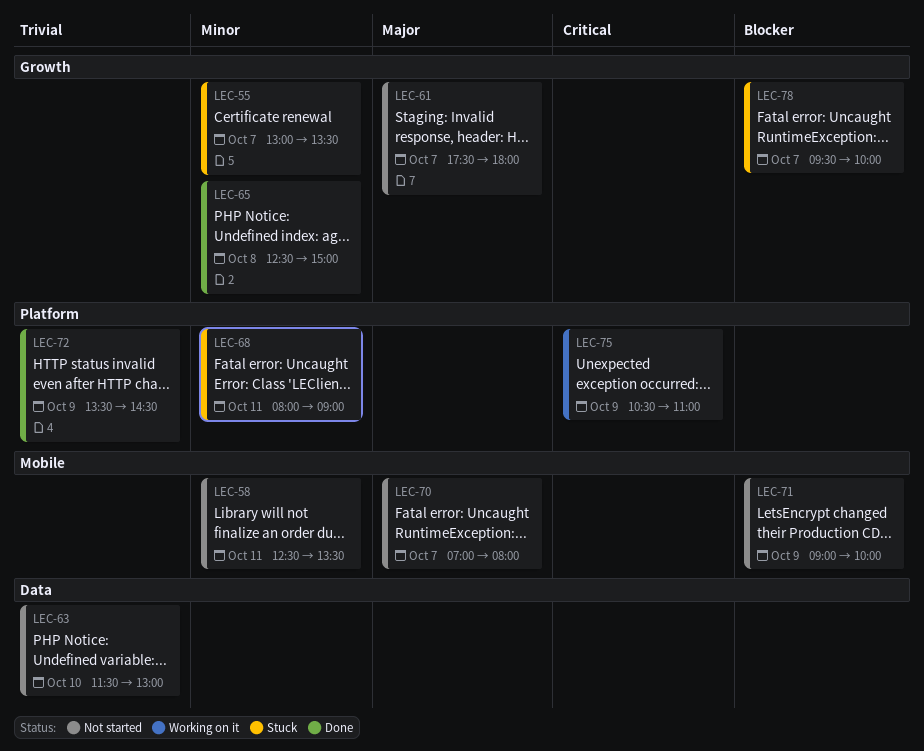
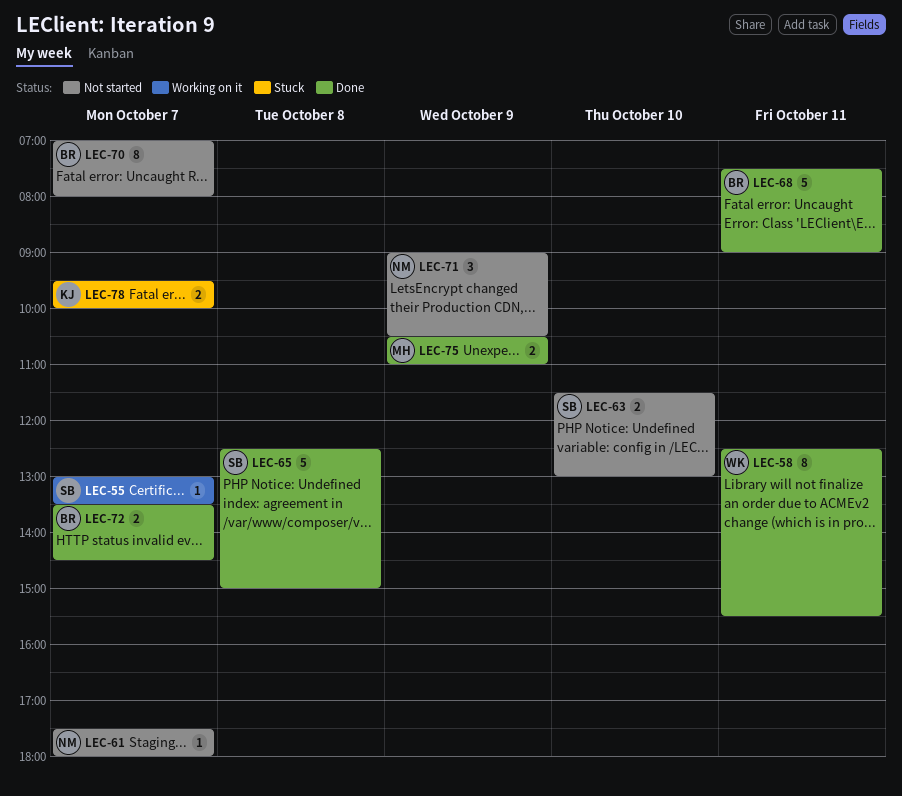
LEC-55, status: Stuck -> Working on it
LEC-58, status: Not started -> Done
LEC-58, ends: 13:30 -> 15:30
LEC-68, status: Stuck -> Done
LEC-68, begins: 08:00 -> 07:30
LEC-71, ends: 10:00 -> 10:30
LEC-72, day: Oct 9 -> Oct 7
LEC-75, status: Working on it -> Done

